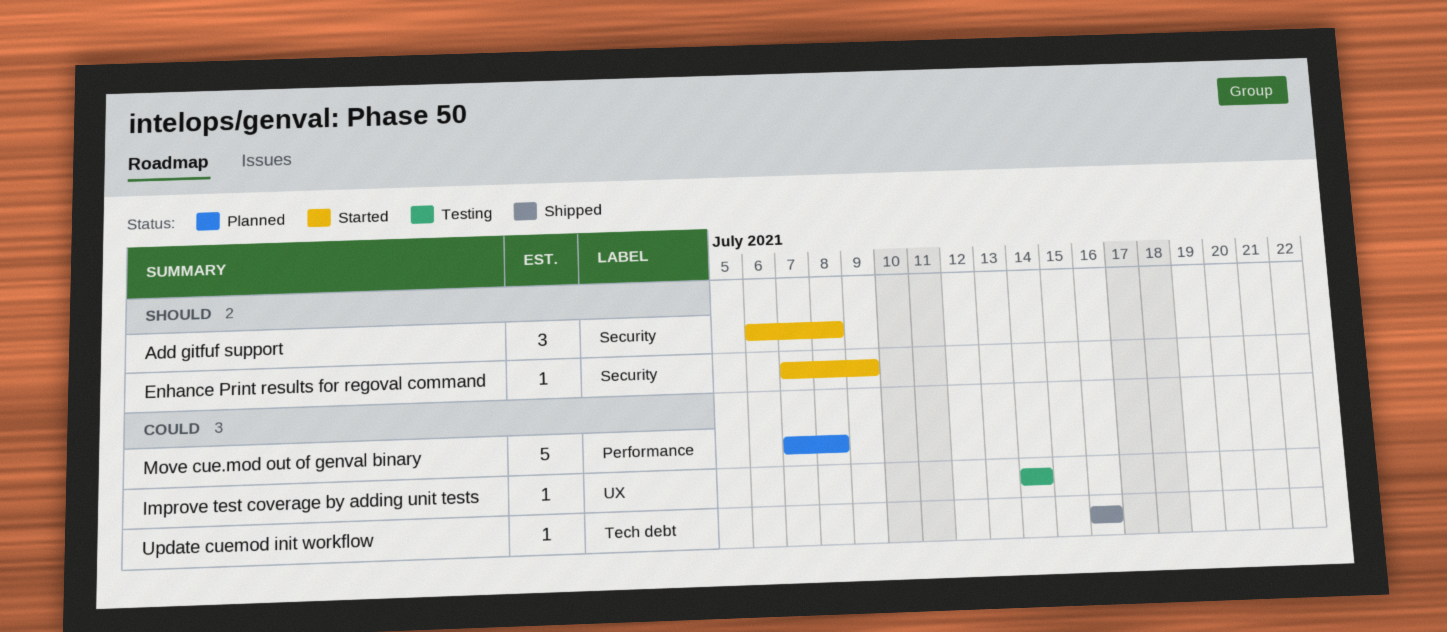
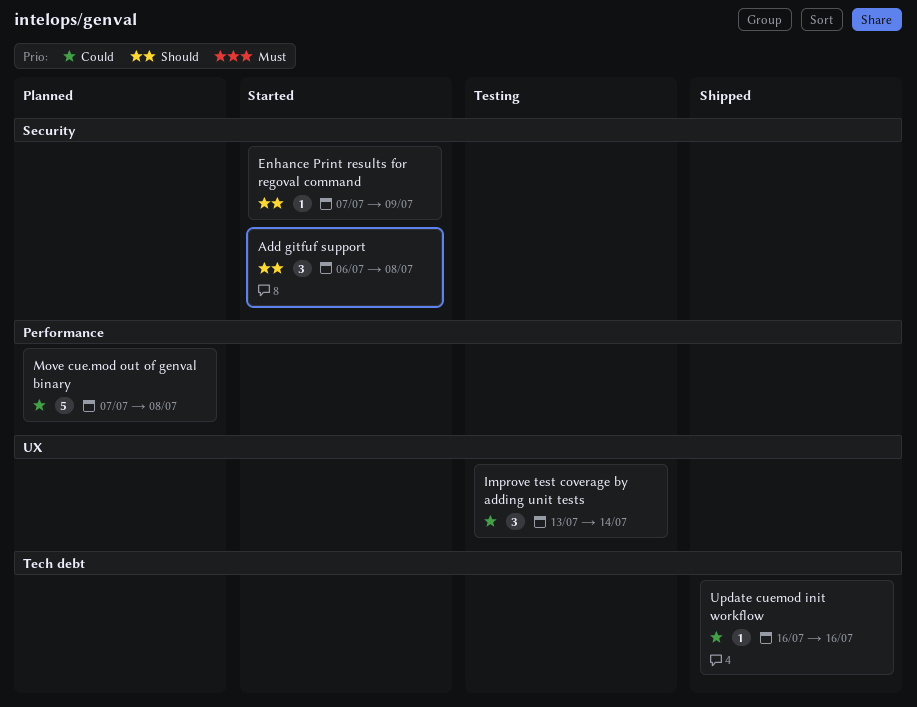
Improve test coverage by adding unit tests, estimate: 1 -> 3
Improve test coverage by adding unit tests, start: Jul 14 -> Jul 13

